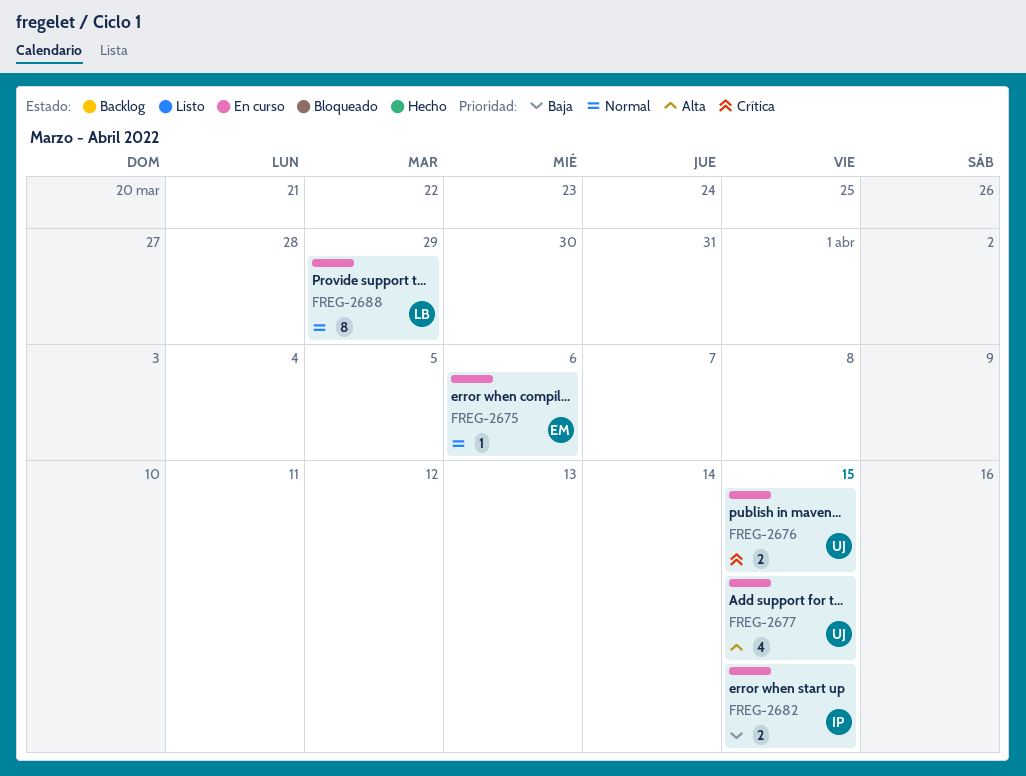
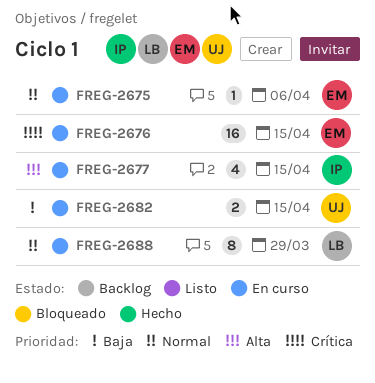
FREG-2676, owner: UJ -> EM
FREG-2676, estimate: 2 -> 16
FREG-2677, owner: UJ -> IP
FREG-2682, owner: IP -> UJ

